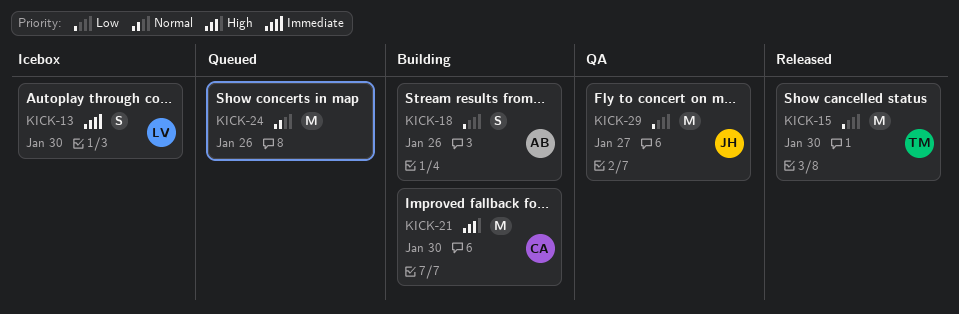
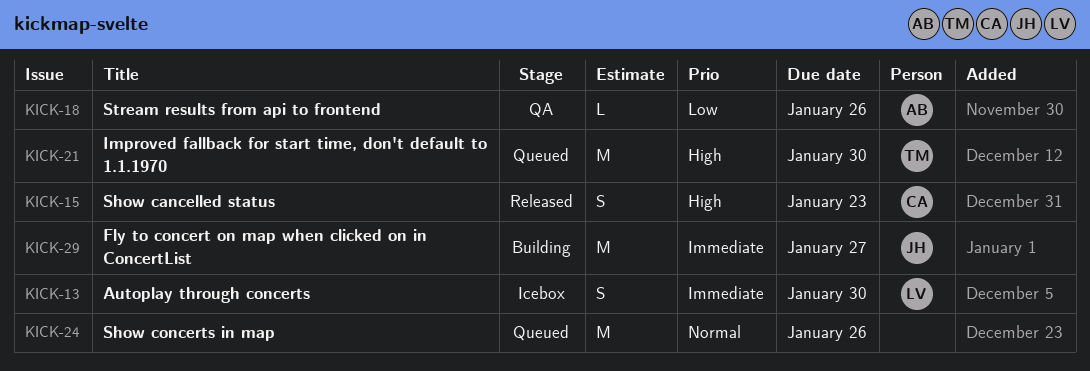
KICK-15, owner: TM -> CA
KICK-15, priority: Low -> High
KICK-15, estimate: M -> S
KICK-15, due: Jan 30 -> Jan 23
KICK-18, status: Building -> QA
KICK-18, estimate: S -> L
KICK-21, status: Building -> Queued
KICK-21, owner: CA -> TM
KICK-29, status: QA -> Building
KICK-29, priority: Low -> Immediate

